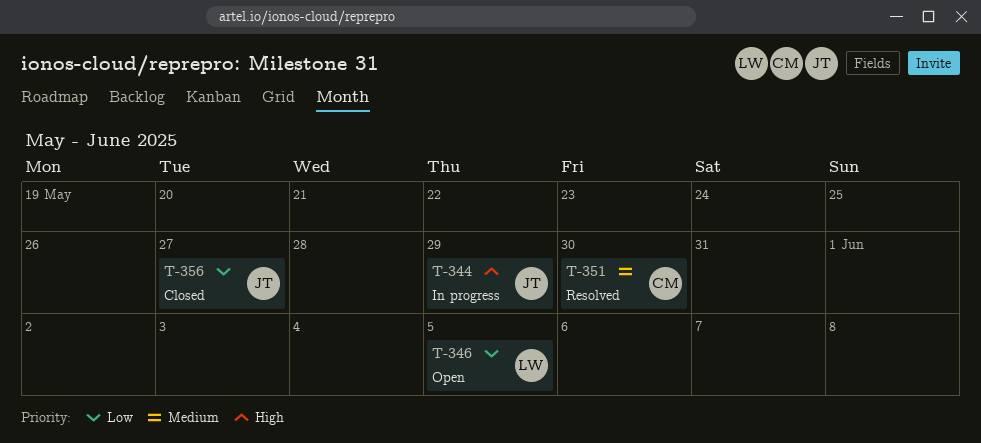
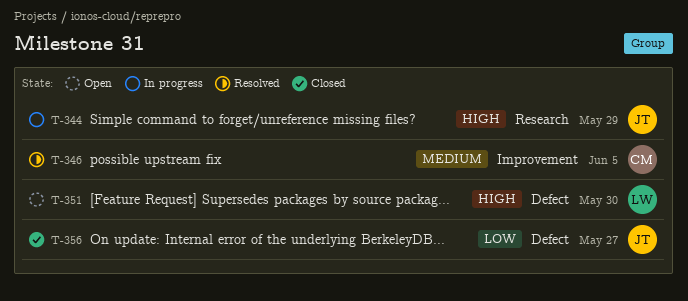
T-346, status: Open -> Resolved
T-346, owner: LW -> CM
T-346, priority: Low -> Medium
T-351, status: Resolved -> Open
T-351, owner: CM -> LW
T-351, priority: Medium -> High

